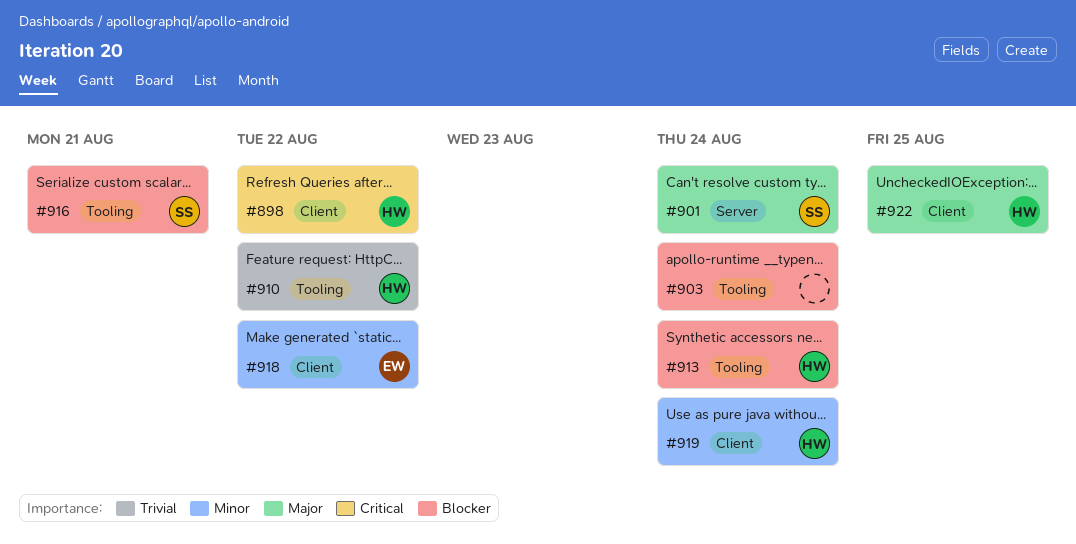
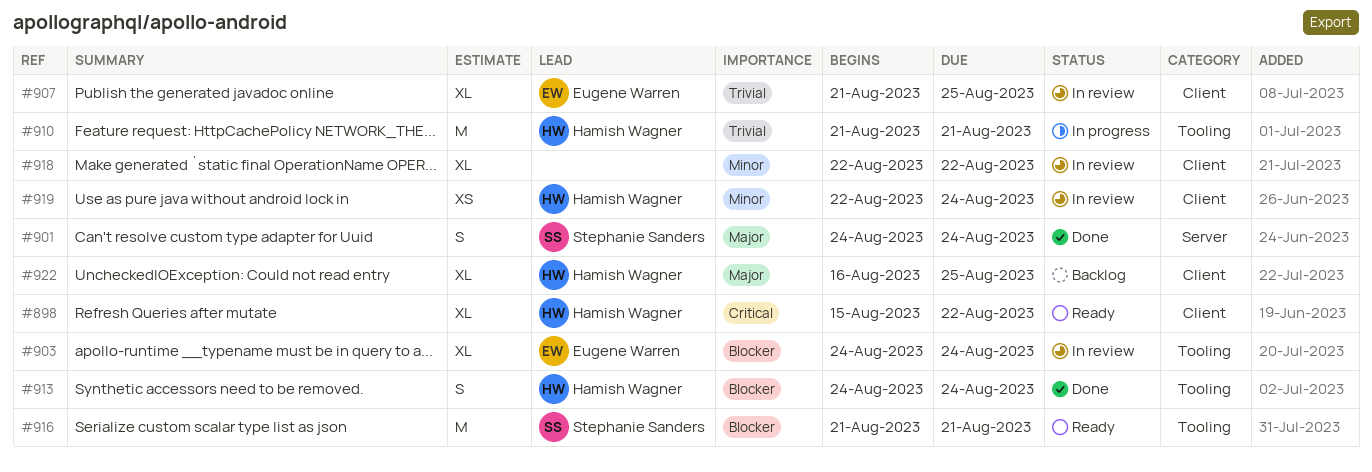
#903, owner: none -> Eugene Warren
#907: none -> present
#910, due: Aug 22 -> Aug 21
#918, owner: Eugene Warren -> none

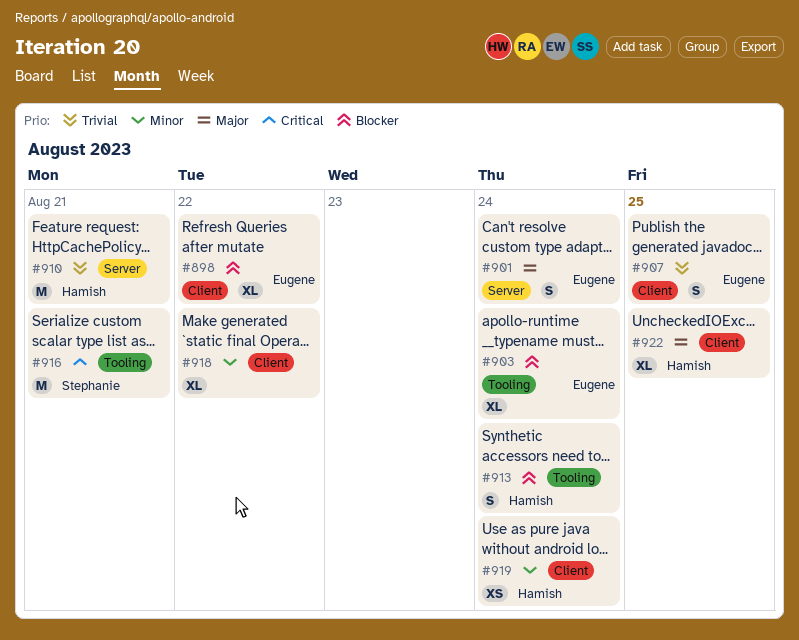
#898, owner: Hamish Wagner -> Eugene Warren
#898, priority: Critical -> Blocker
#901, owner: Stephanie Sanders -> Eugene Warren
#907, estimate: XL -> S
#910, label: Tooling -> Server
#916, priority: Blocker -> Critical

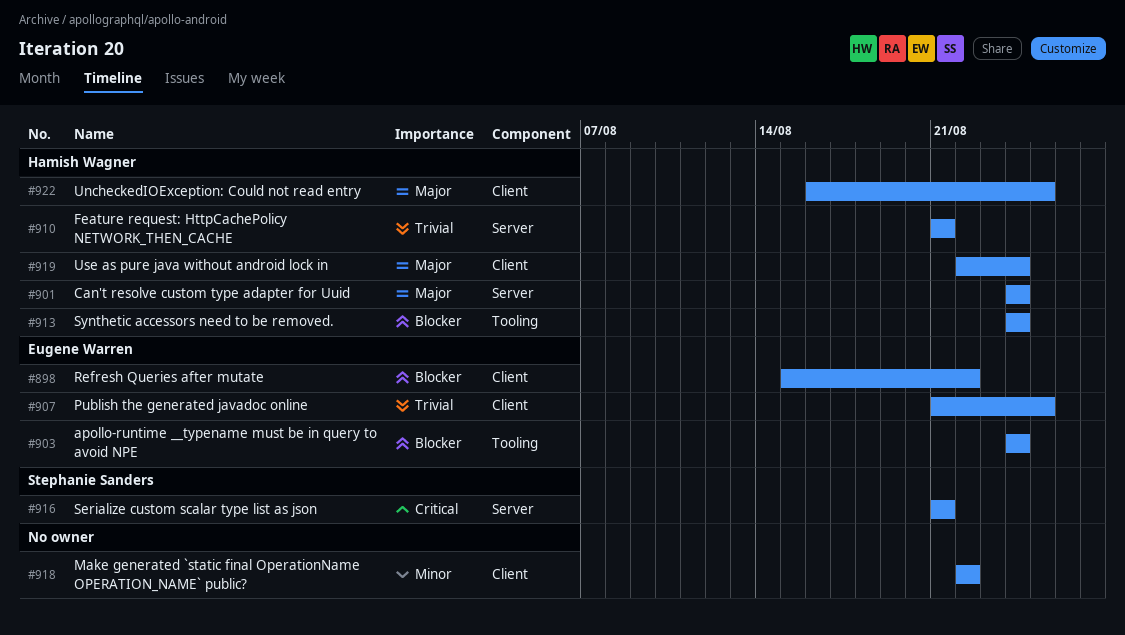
#901, owner: Eugene Warren -> Hamish Wagner
#916, label: Tooling -> Server
#919, priority: Minor -> Major

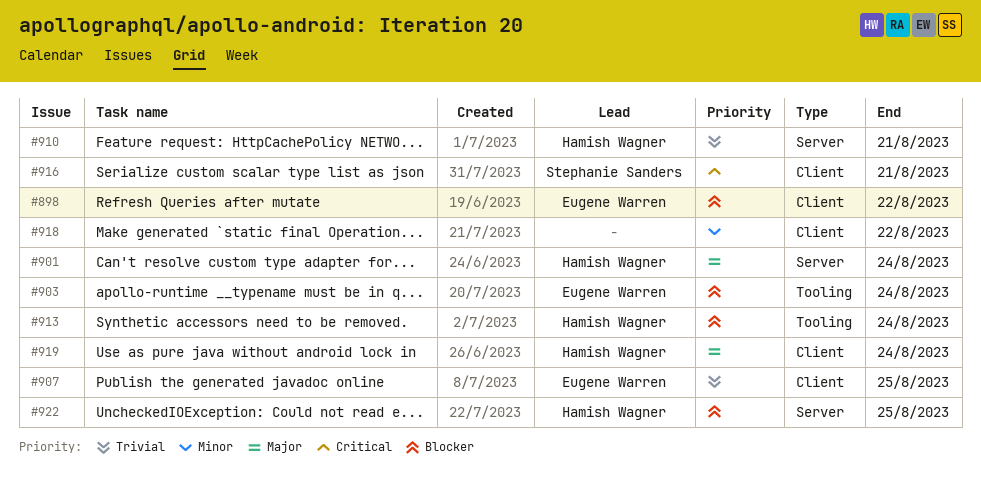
#916, label: Server -> Client
#922, priority: Major -> Blocker
#922, label: Client -> Server

